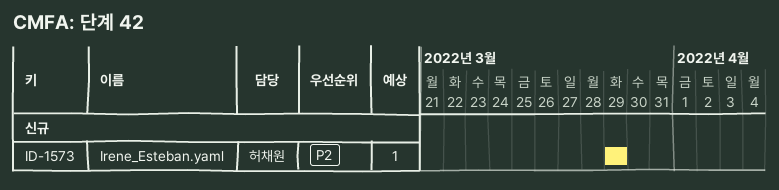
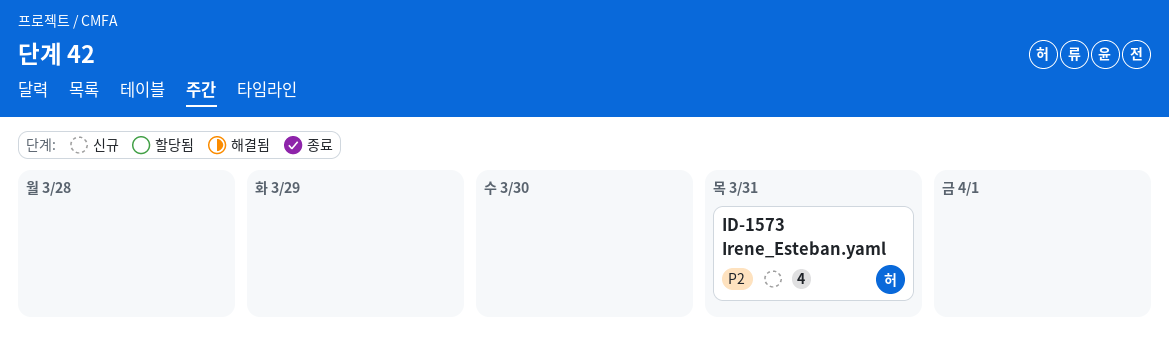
ID-1573, estimate: 1 -> 4
ID-1573, due: Mar 29 -> Mar 31

